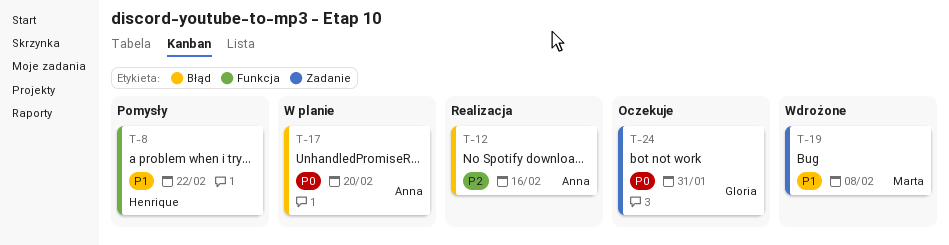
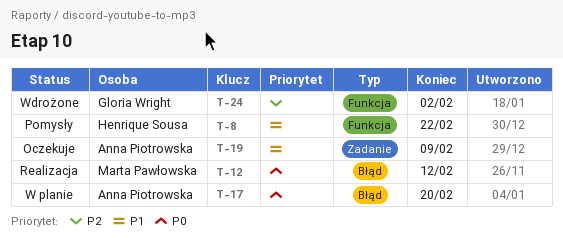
T-12, owner: Anna Piotrowska -> Marta Pawłowska
T-12, priority: P2 -> P0
T-12, due: Feb 16 -> Feb 12
T-19, status: Wdrożone -> Oczekuje
T-19, owner: Marta Pawłowska -> Anna Piotrowska
T-19, due: Feb 8 -> Feb 9
T-24, status: Oczekuje -> Wdrożone
T-24, priority: P0 -> P2
T-24, label: Zadanie -> Funkcja
T-24, due: Jan 31 -> Feb 2

